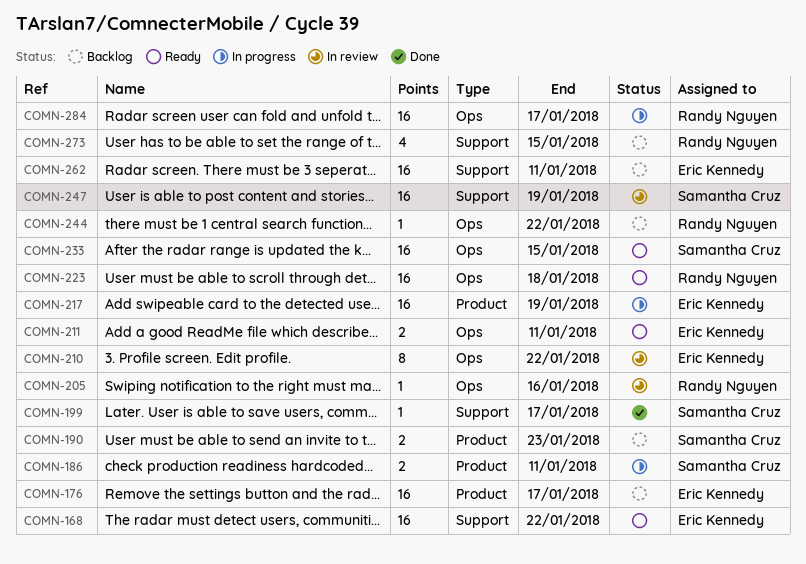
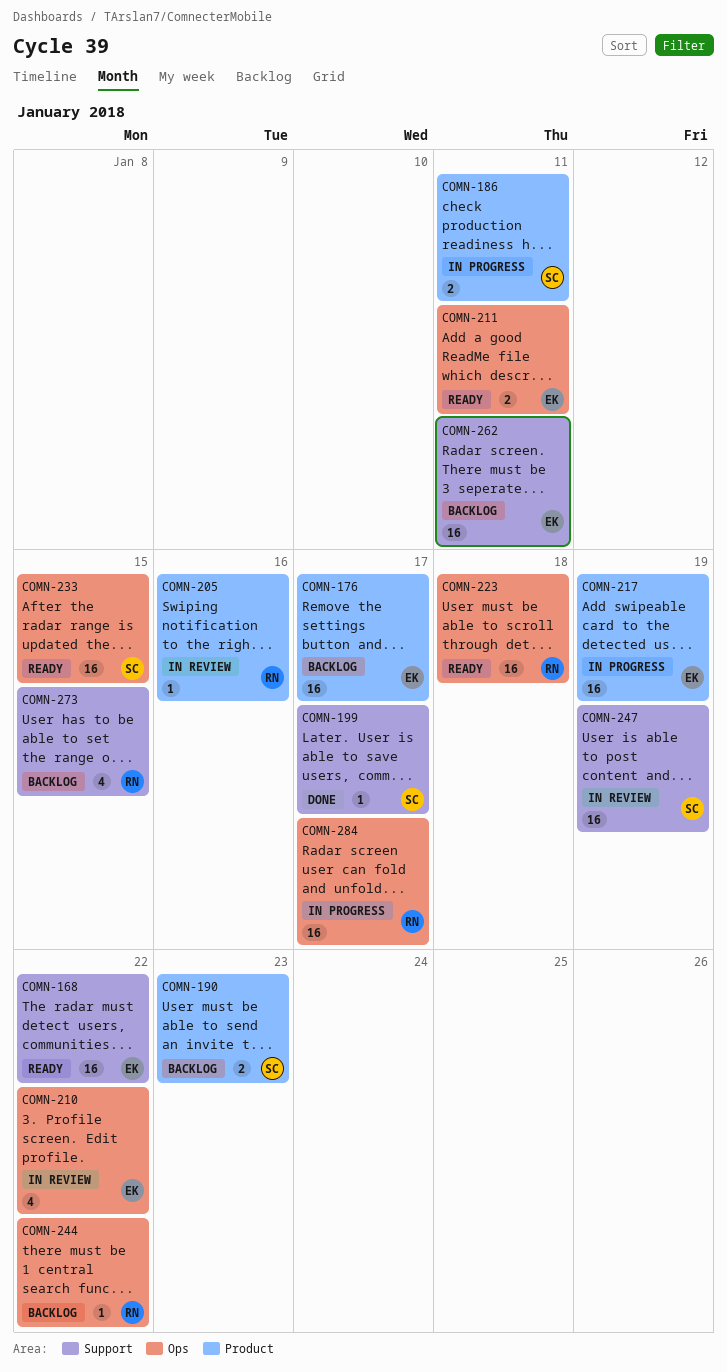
COMN-205, label: Ops -> Product
COMN-210, estimate: 8 -> 4

